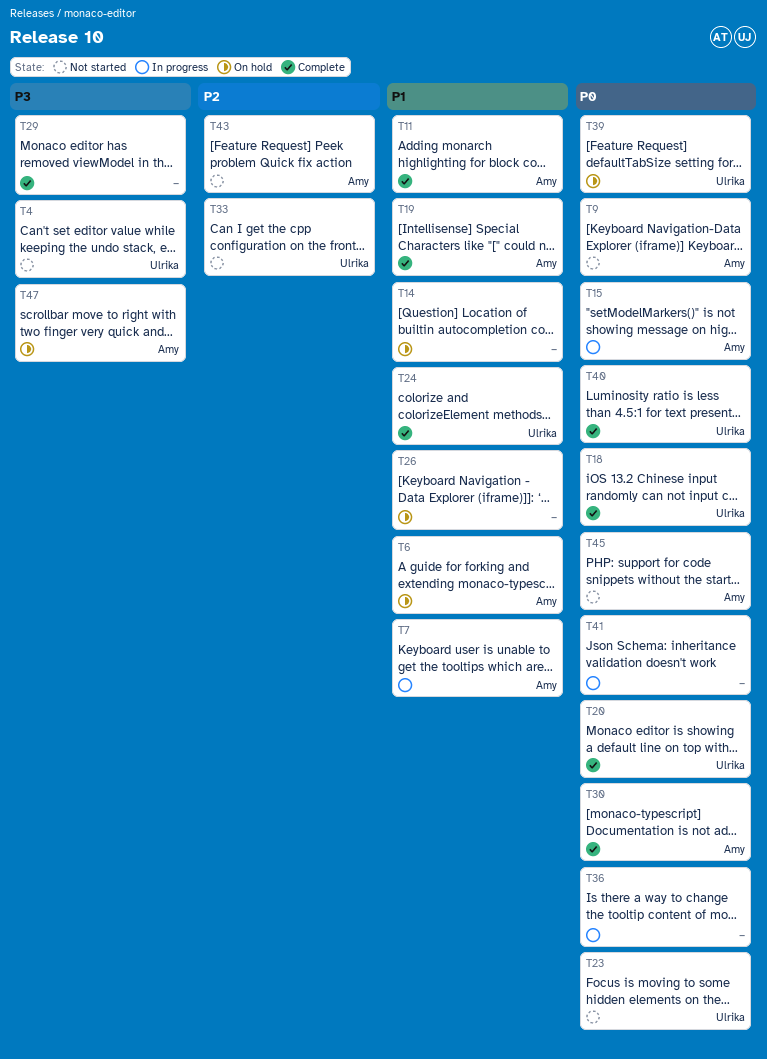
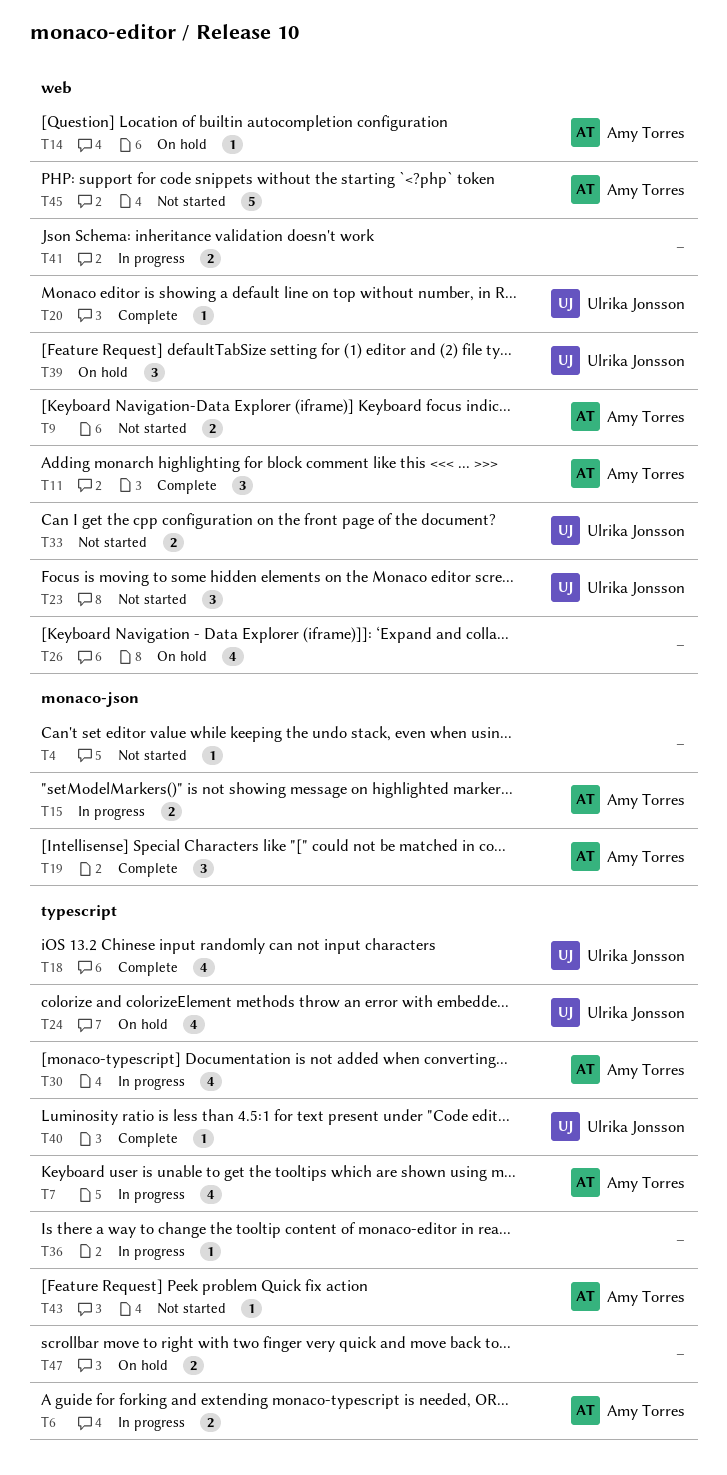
T4, owner: Ulrika Jonsson -> none
T6, status: On hold -> In progress
T14, owner: none -> Amy Torres
T24, status: Complete -> On hold
T29: present -> none
T30, status: Complete -> In progress
T47, owner: Amy Torres -> none

